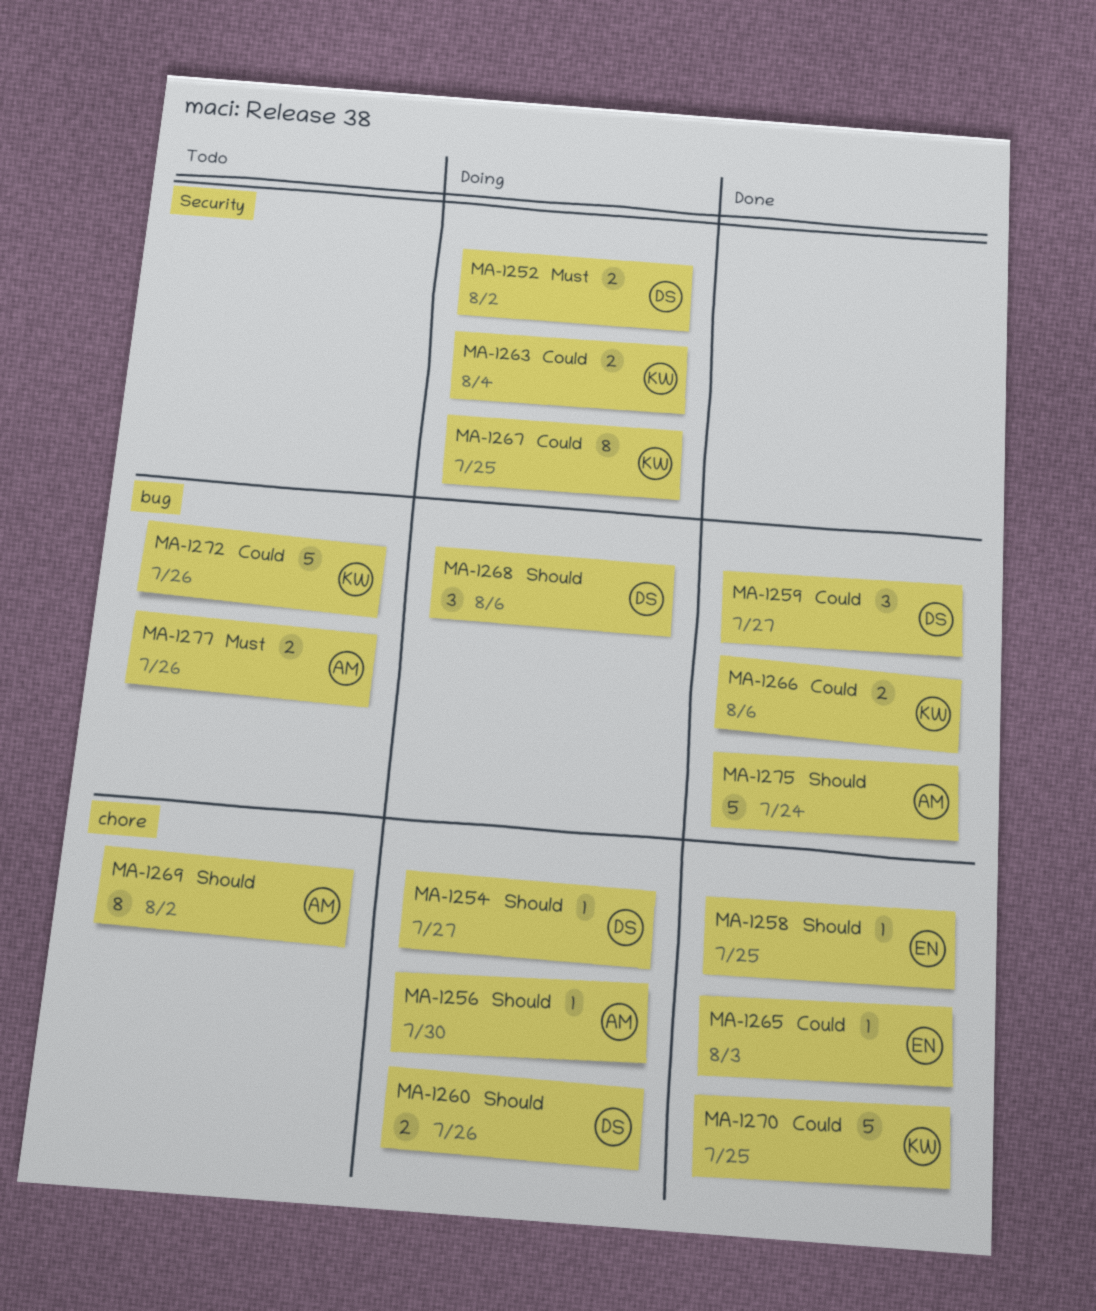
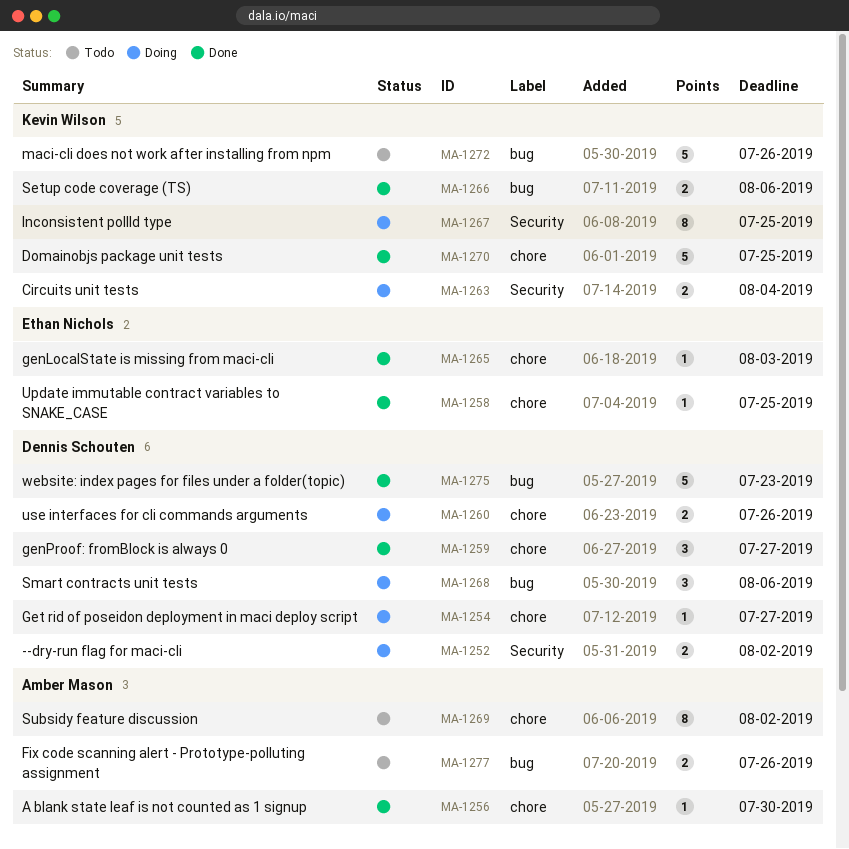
MA-1256, status: Doing -> Done
MA-1259, label: bug -> chore
MA-1275, owner: Amber Mason -> Dennis Schouten
MA-1275, due: Jul 24 -> Jul 23

